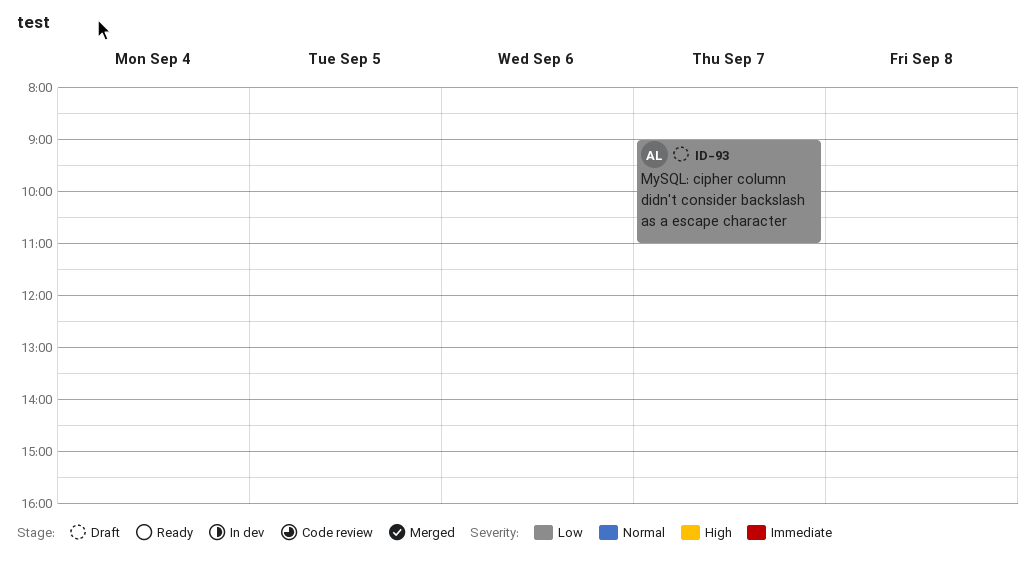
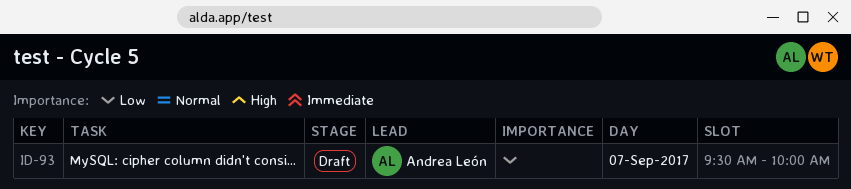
ID-93, begins: 09:00 -> 09:30
ID-93, ends: 11:00 -> 10:00

